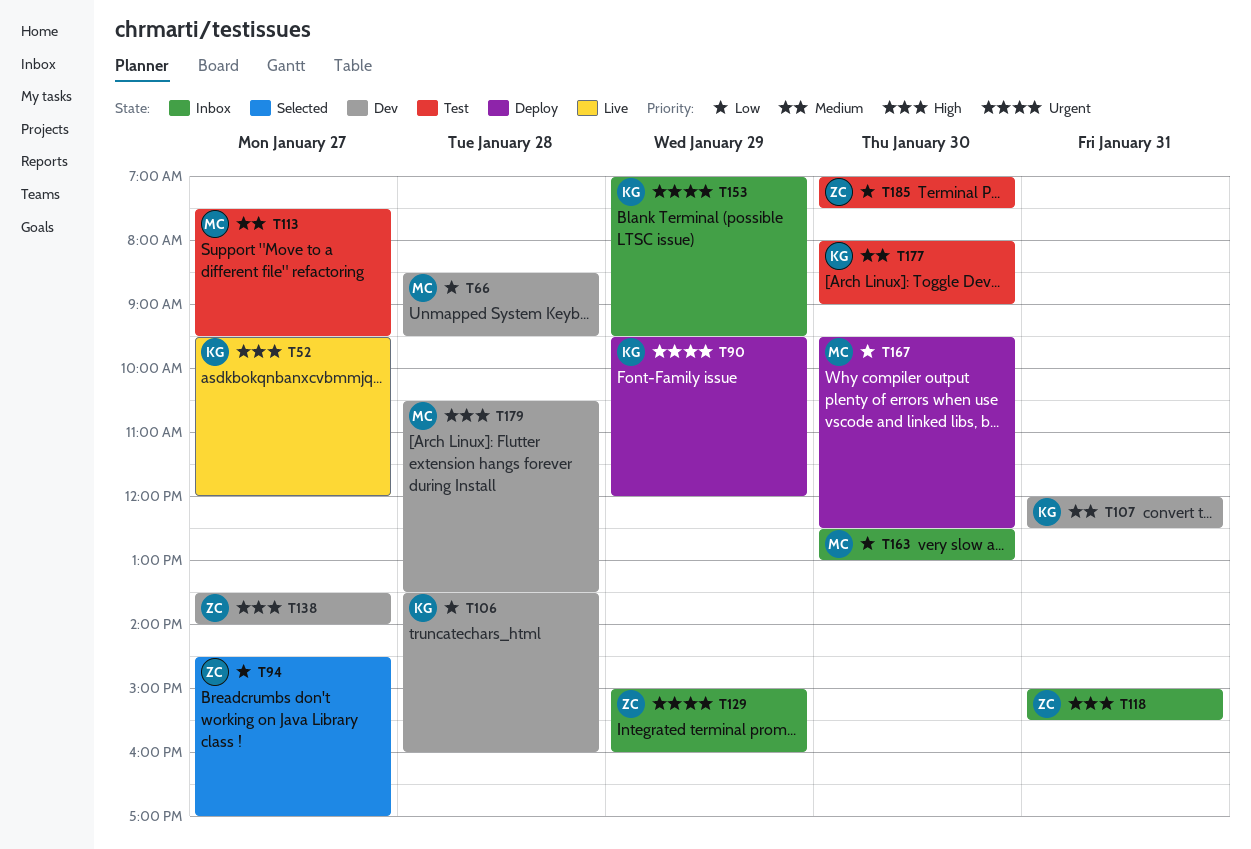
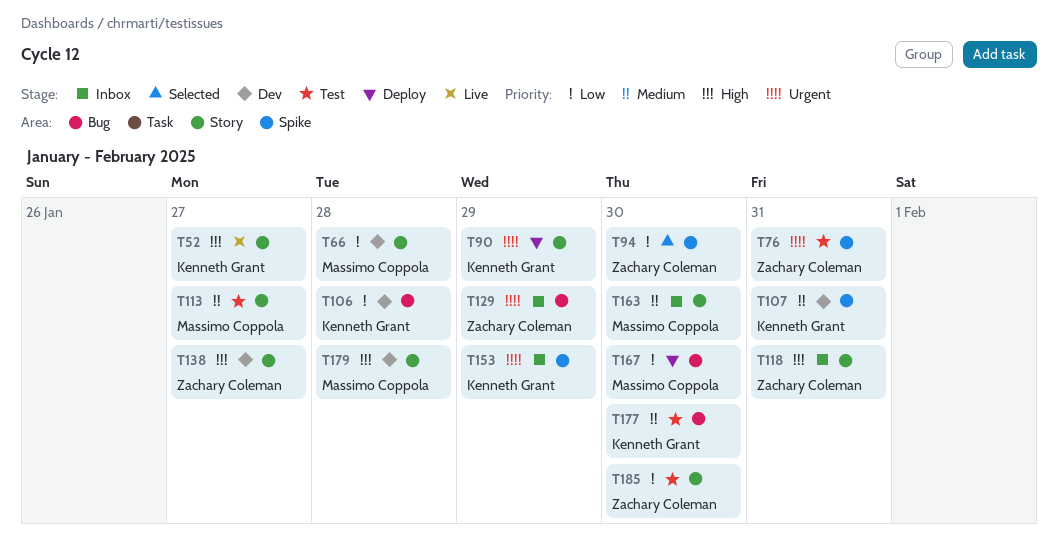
T76: none -> present
T94, day: Jan 27 -> Jan 30
T163, priority: Low -> Medium

